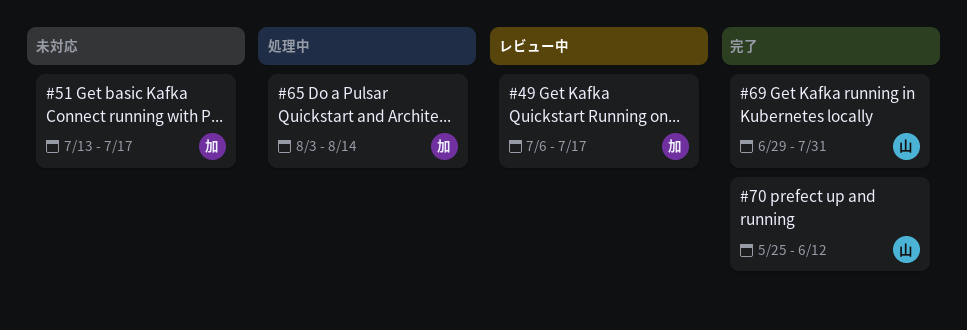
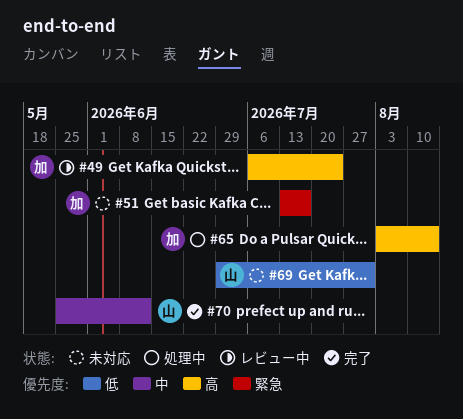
#49, due: Jul 17 -> Jul 24
#69, status: 完了 -> 未対応

